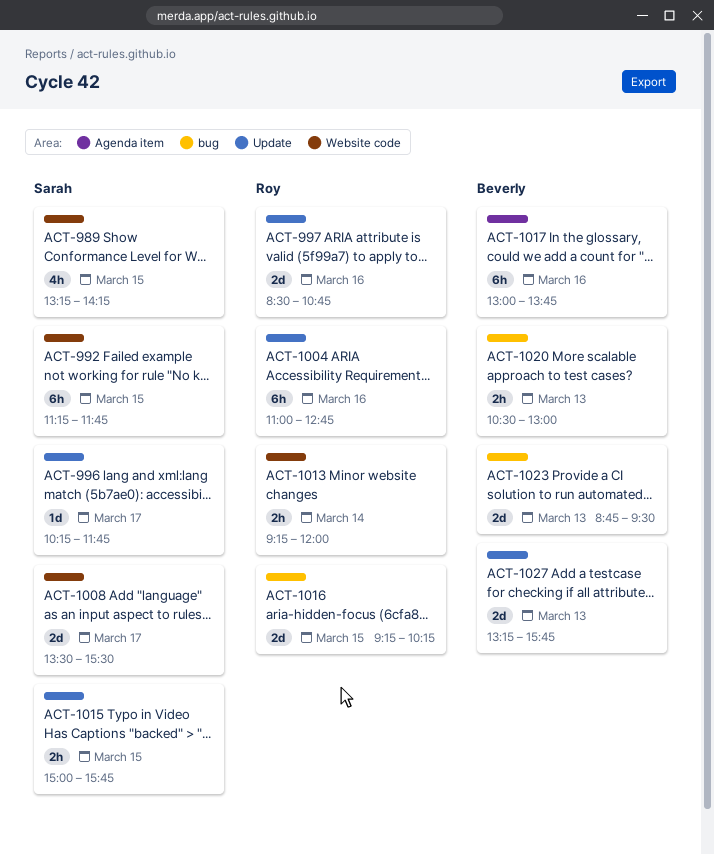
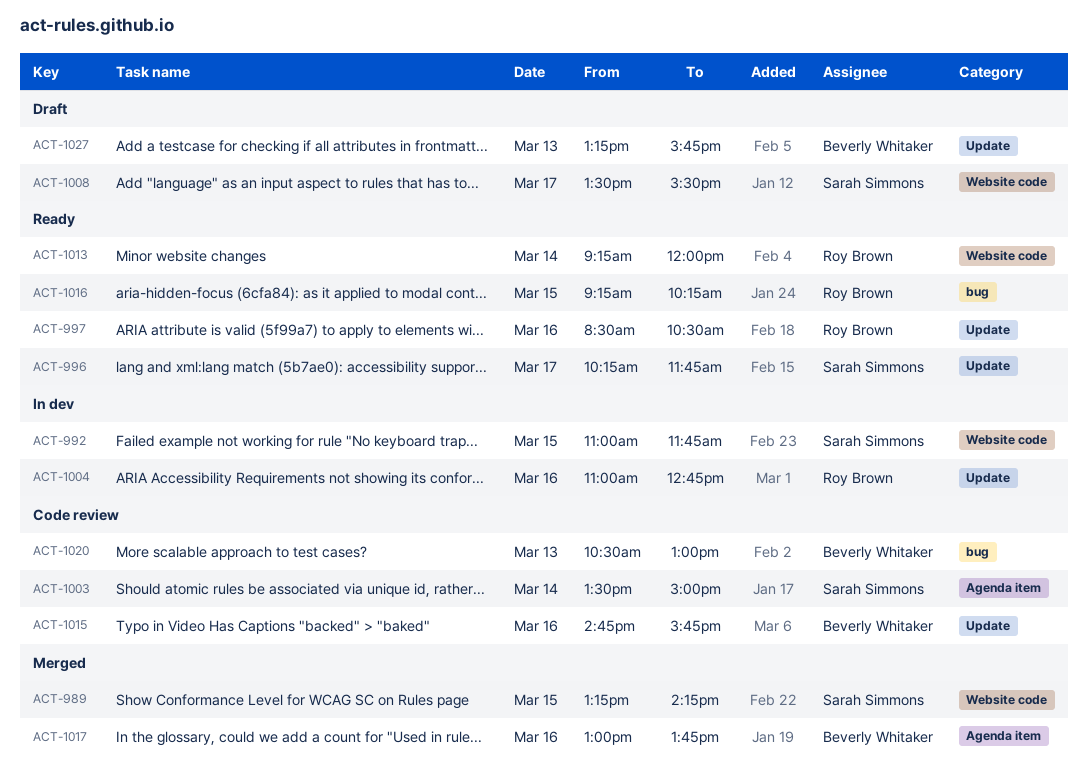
ACT-992, begins: 11:15 -> 11:00
ACT-997, ends: 10:45 -> 10:30
ACT-1003: none -> present
ACT-1015, owner: Sarah Simmons -> Beverly Whitaker
ACT-1015, day: Mar 15 -> Mar 16
ACT-1015, begins: 15:00 -> 14:45
ACT-1023: present -> none

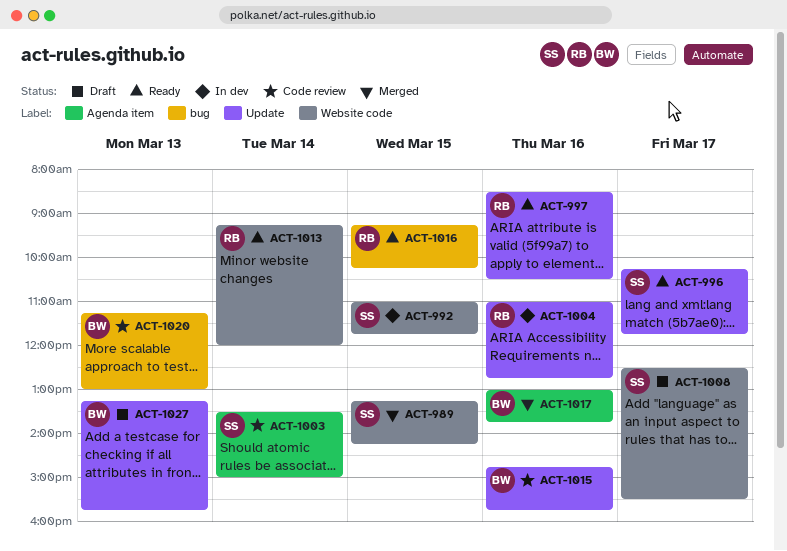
ACT-1008, begins: 13:30 -> 12:30
ACT-1020, begins: 10:30 -> 11:15

